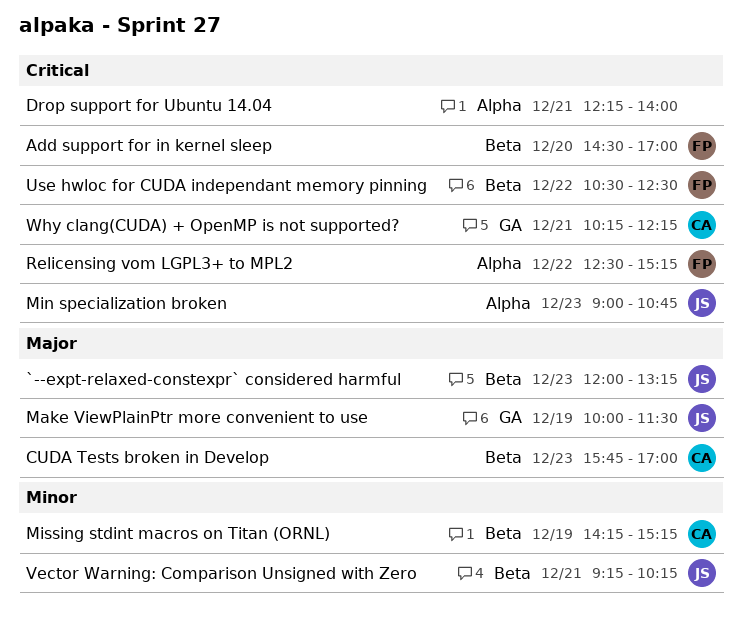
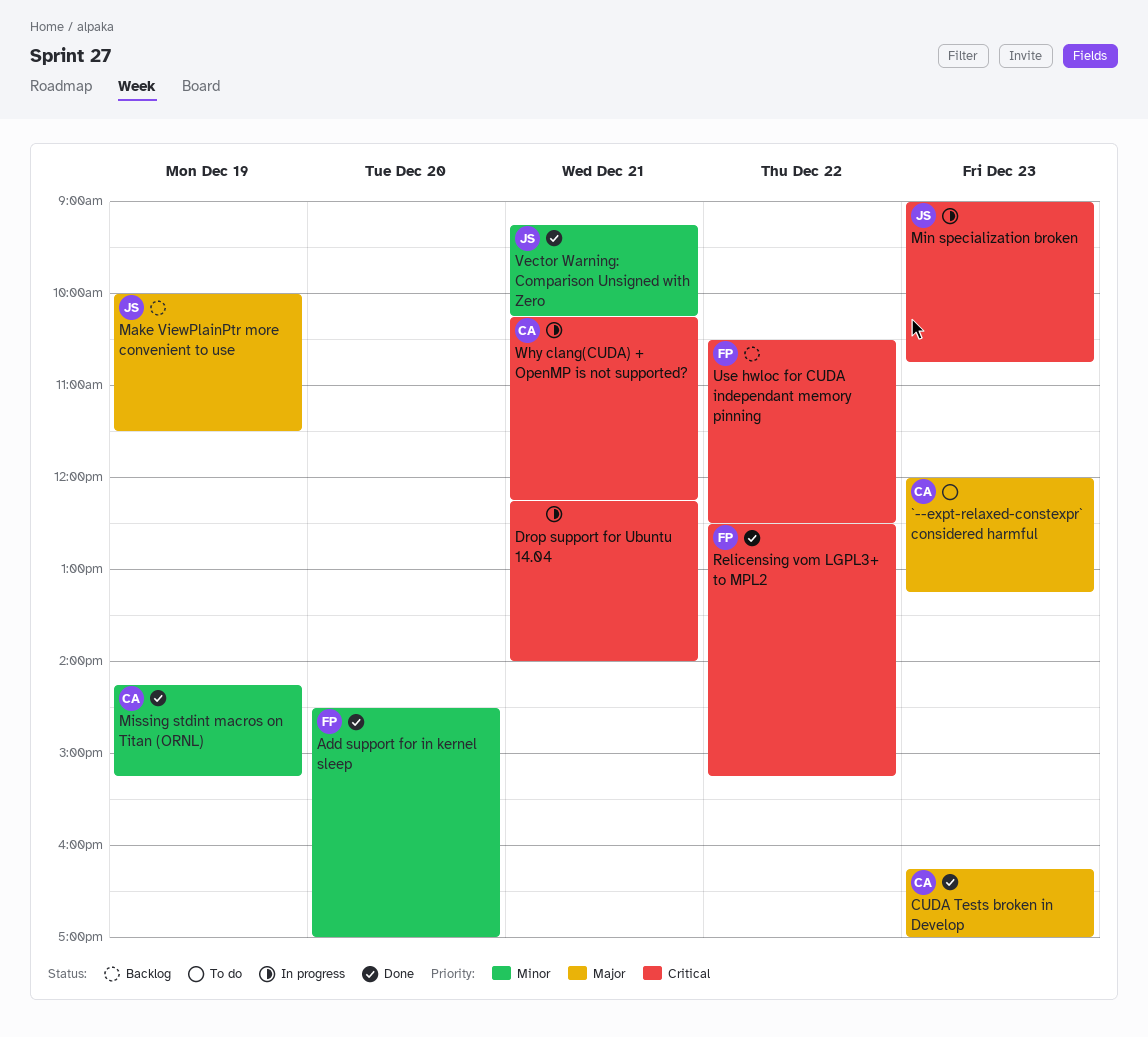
`--expt-relaxed-constexpr` considered harmful, owner: JS -> CA
Add support for in kernel sleep, priority: Critical -> Minor
CUDA Tests broken in Develop, begins: 15:45 -> 16:15

